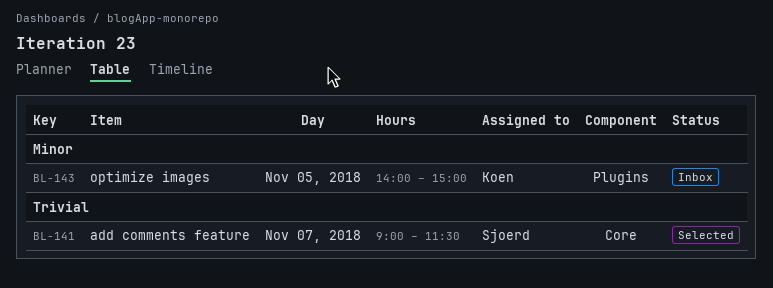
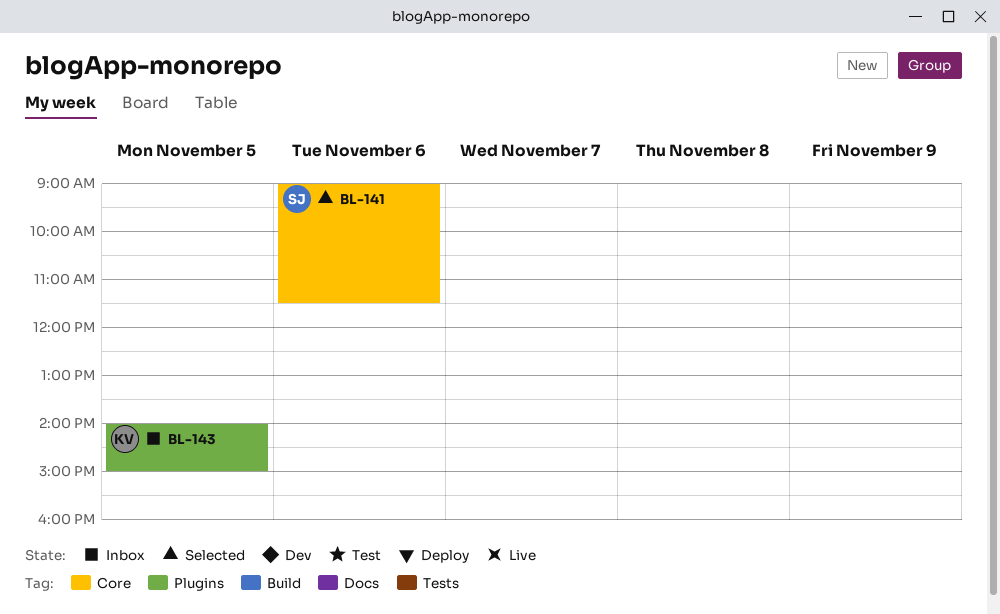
BL-141, day: Nov 7 -> Nov 6

